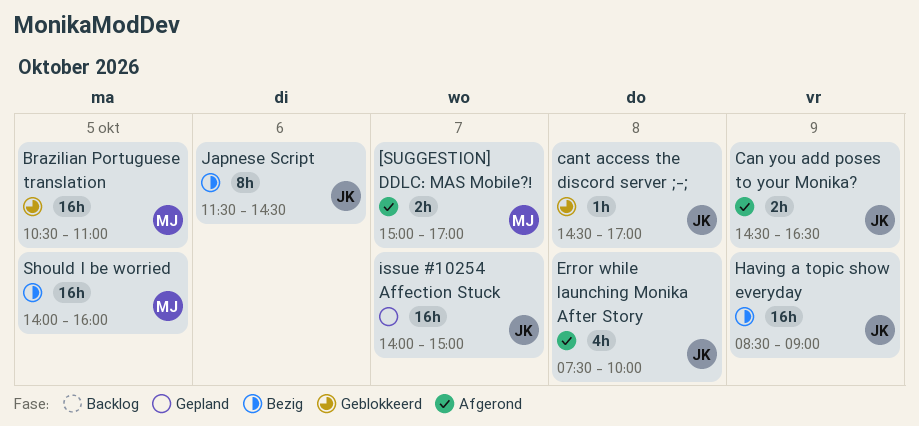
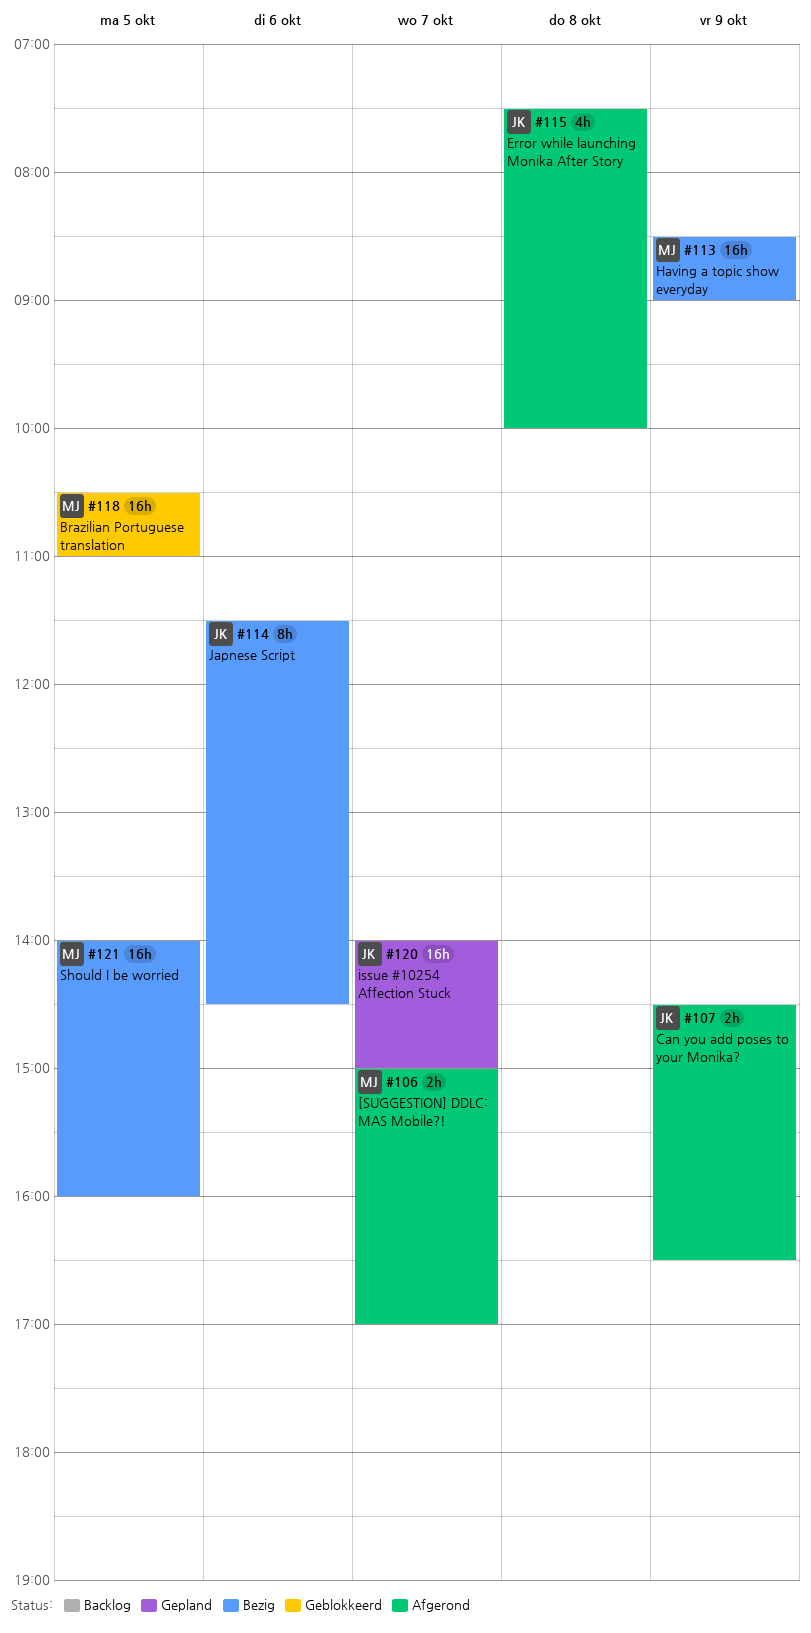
cant access the discord server ;-;: present -> none
Having a topic show everyday, owner: JK -> MJ

